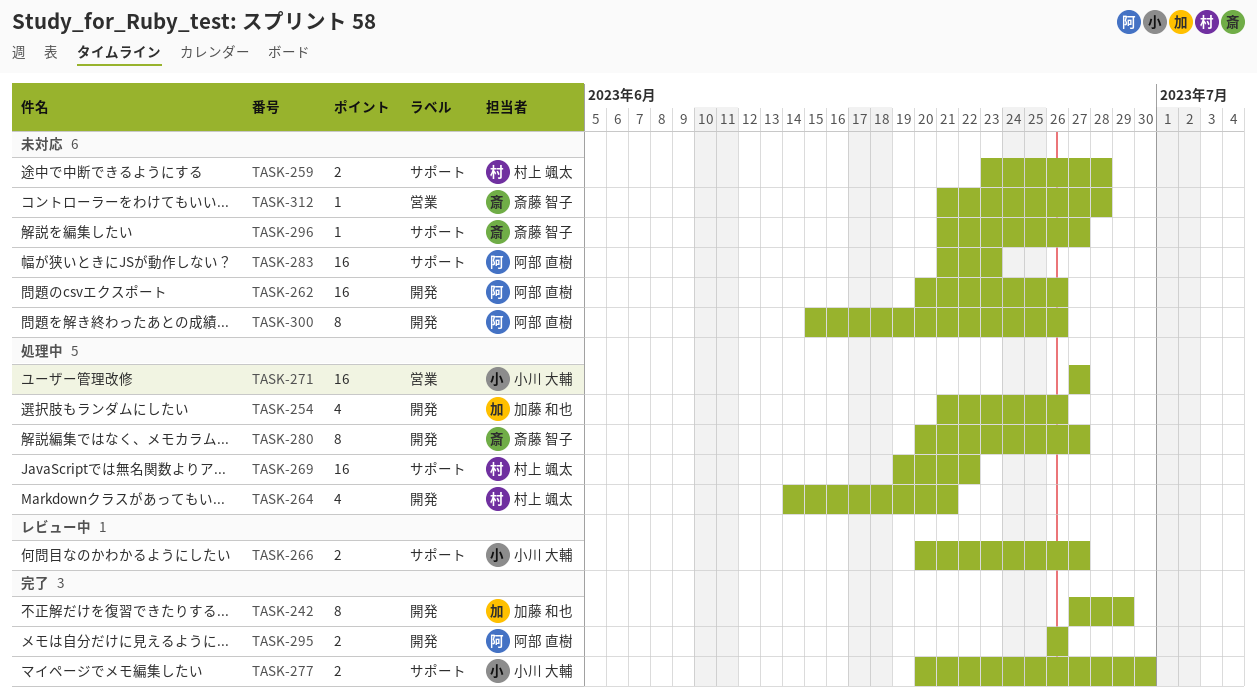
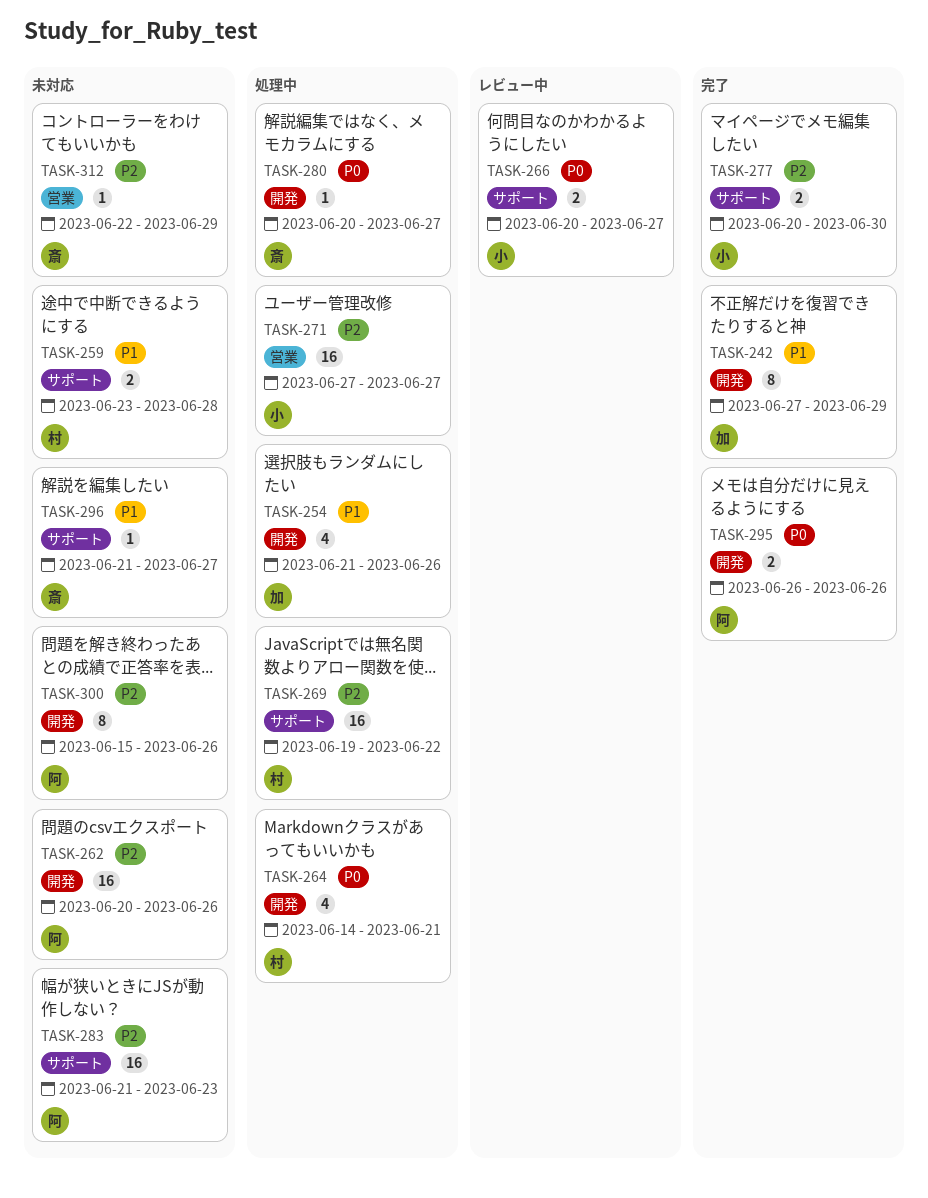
TASK-280, estimate: 8 -> 1
TASK-312, start: Jun 21 -> Jun 22
TASK-312, due: Jun 28 -> Jun 29

